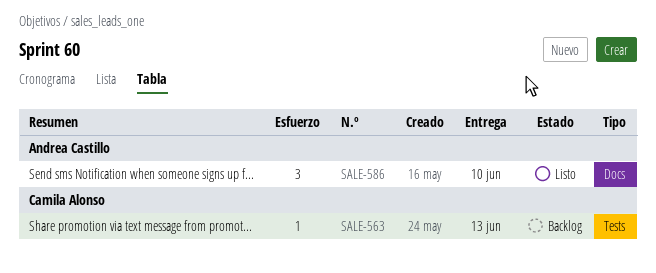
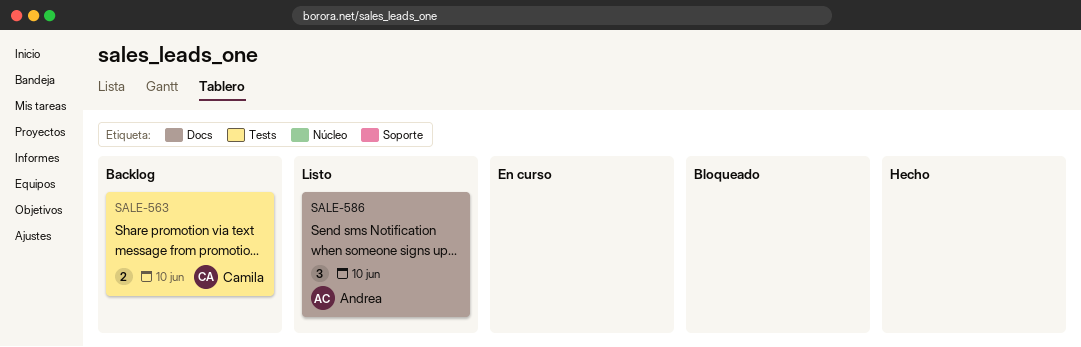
SALE-563, estimate: 1 -> 2
SALE-563, due: Jun 13 -> Jun 10

